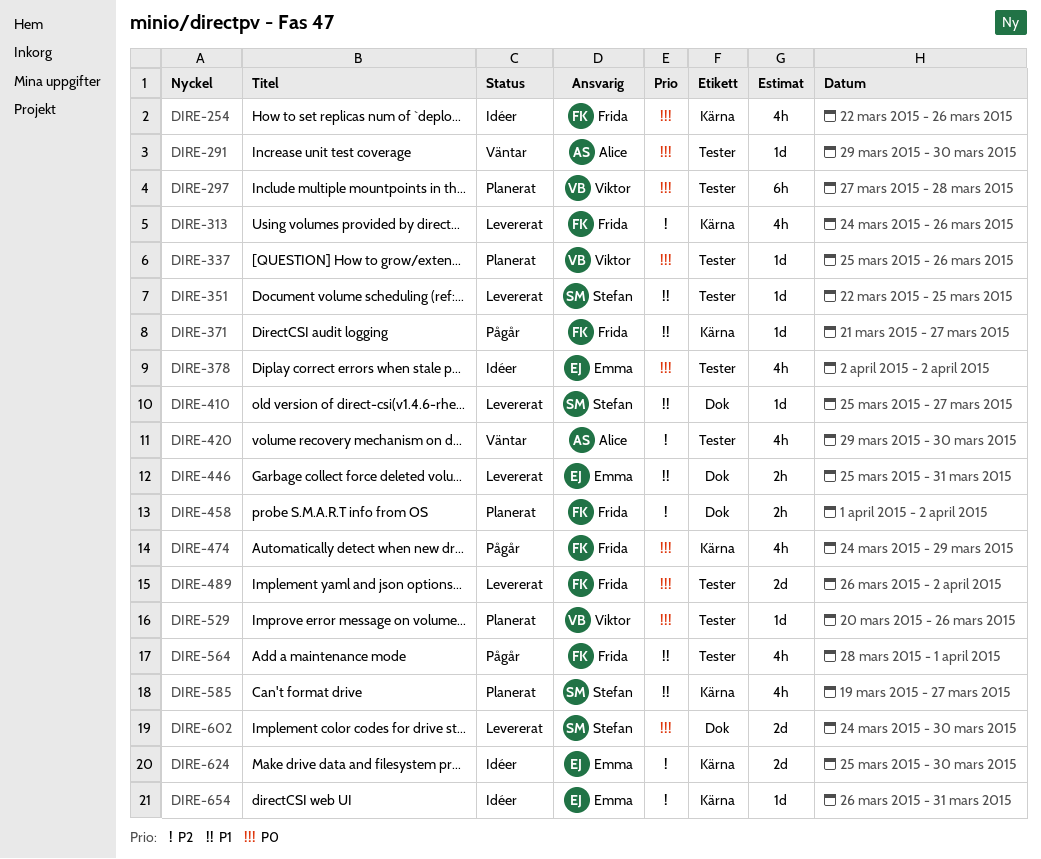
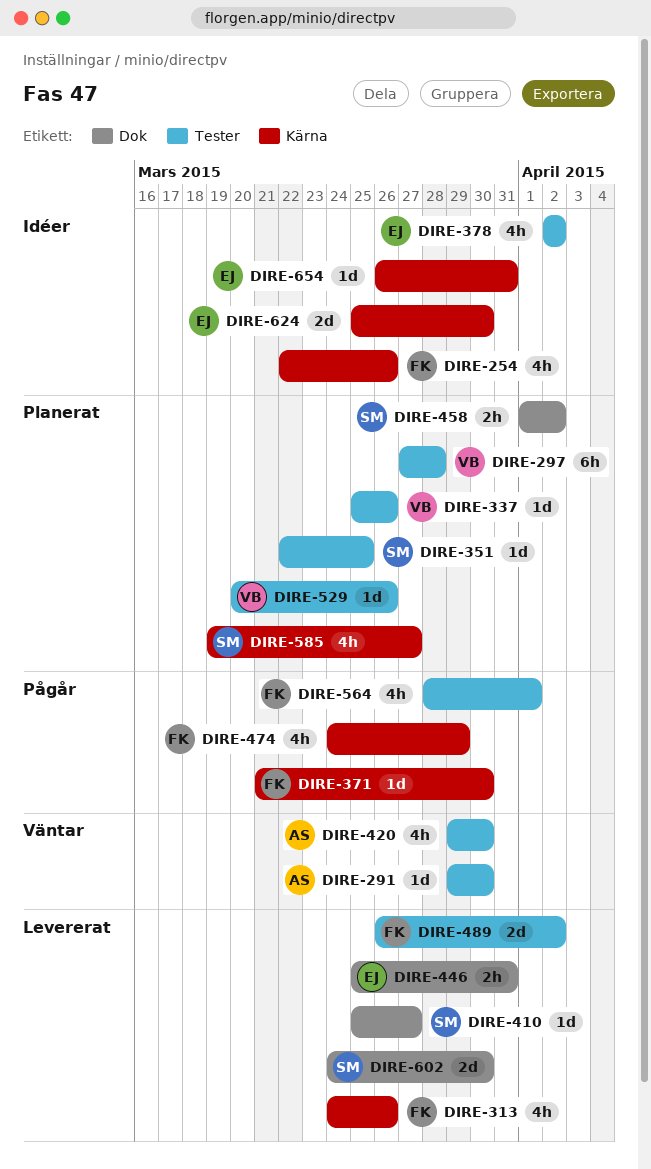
DIRE-351, status: Levererat -> Planerat
DIRE-371, due: Mar 27 -> Mar 30
DIRE-458, owner: Frida -> Stefan

